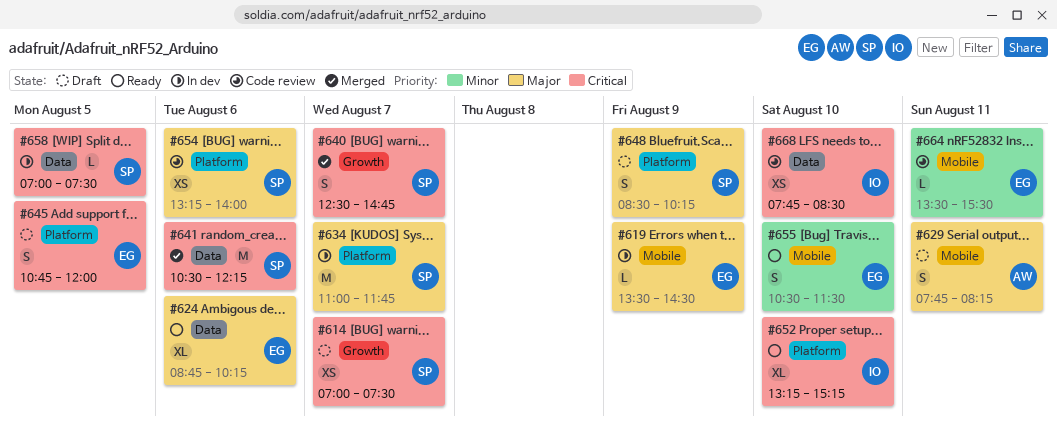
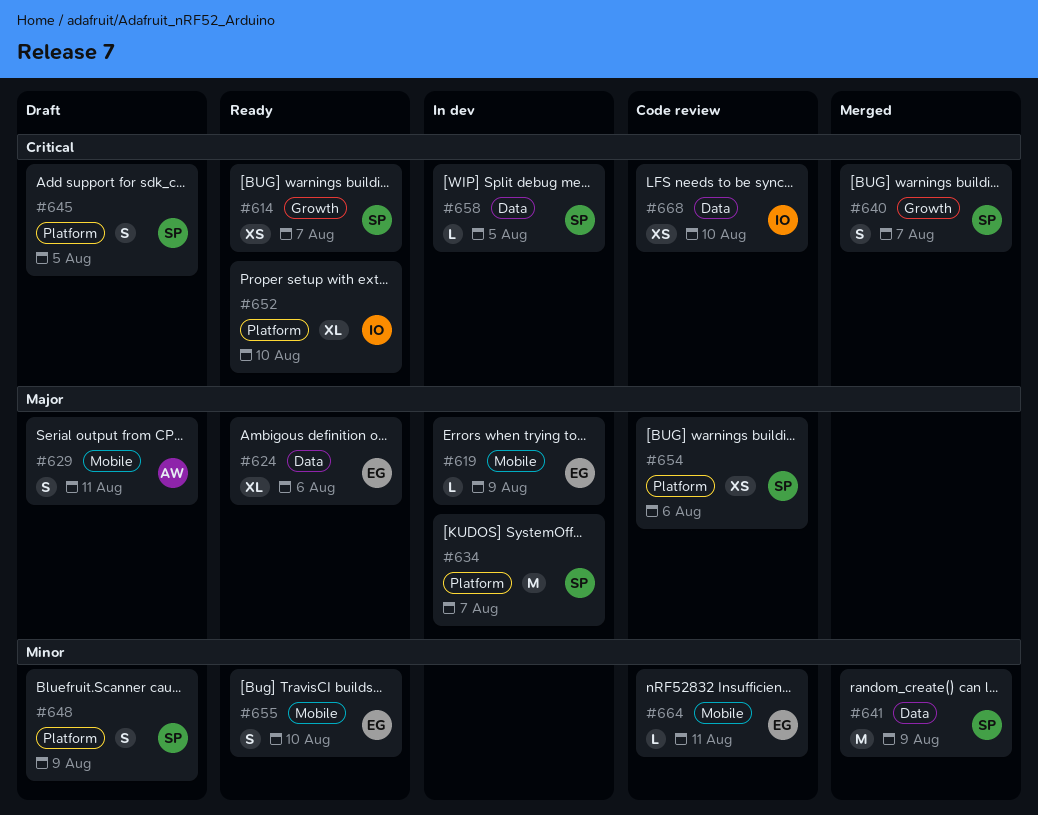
#614, status: Draft -> Ready
#641, priority: Critical -> Minor
#641, day: Aug 6 -> Aug 9
#645, owner: EG -> SP
#648, priority: Major -> Minor

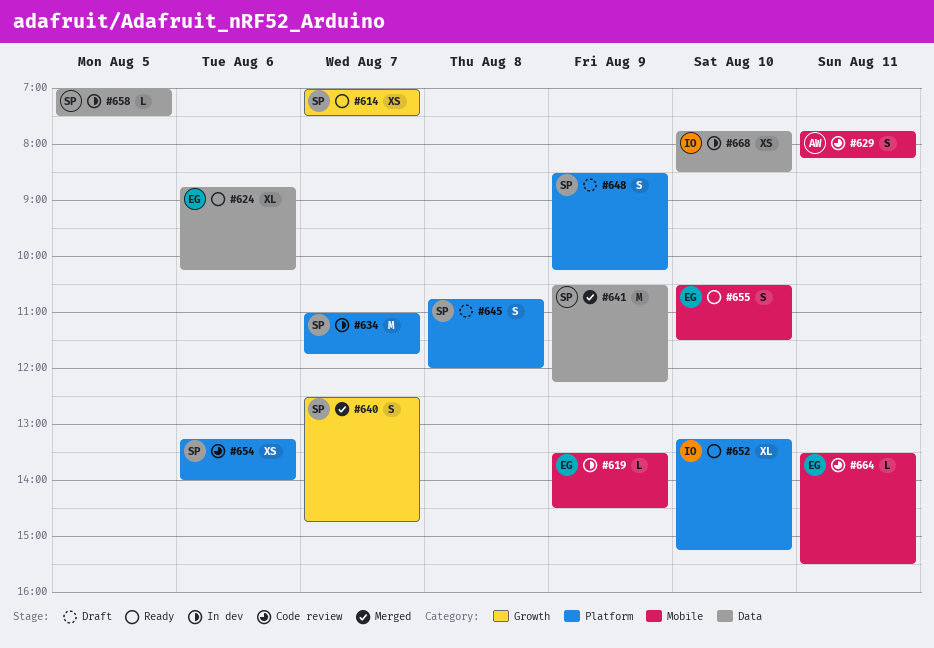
#629, status: Draft -> Code review
#645, day: Aug 5 -> Aug 8
#668, status: Code review -> In dev

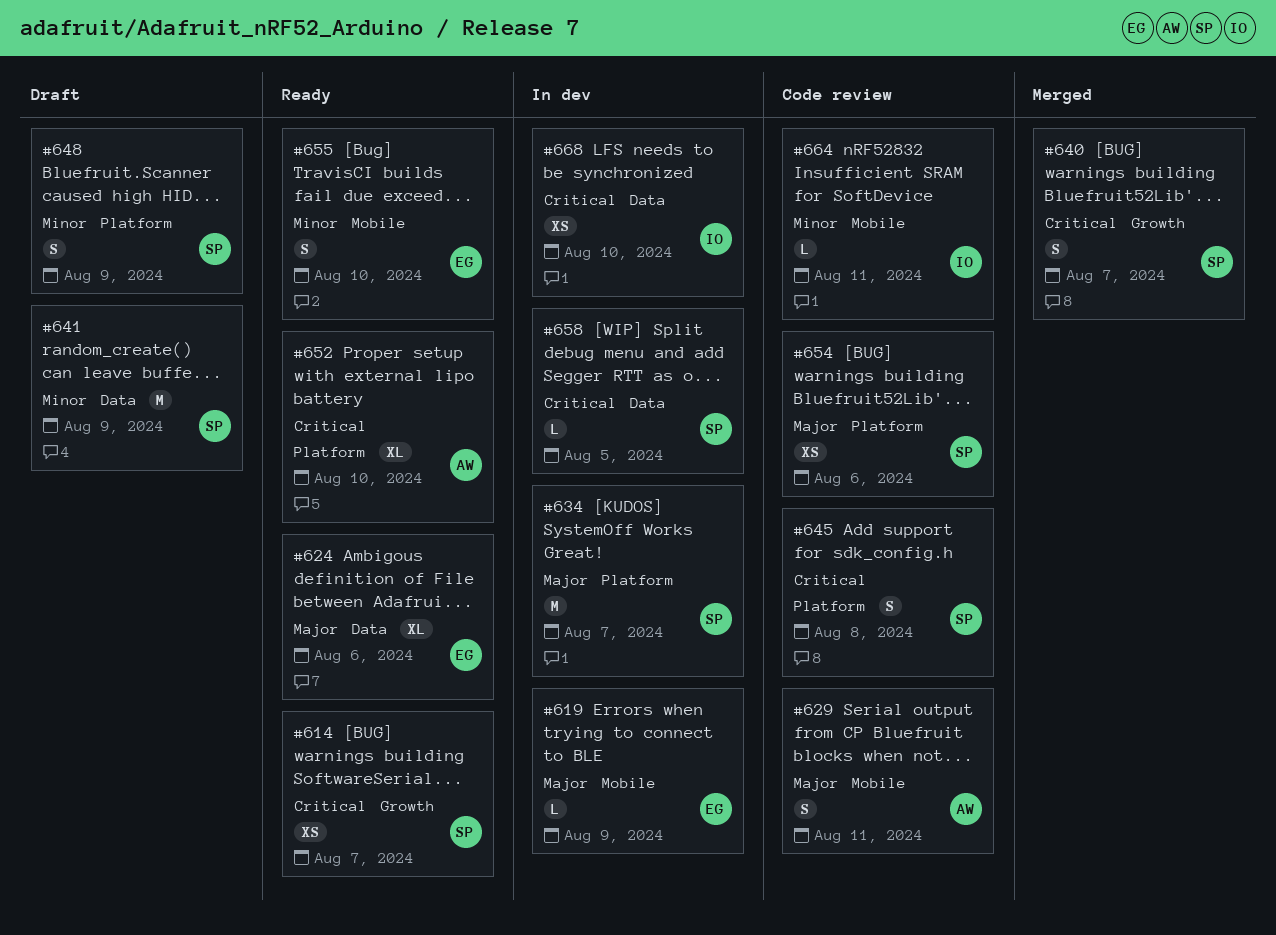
#641, status: Merged -> Draft
#645, status: Draft -> Code review
#652, owner: IO -> AW
#664, owner: EG -> IO

